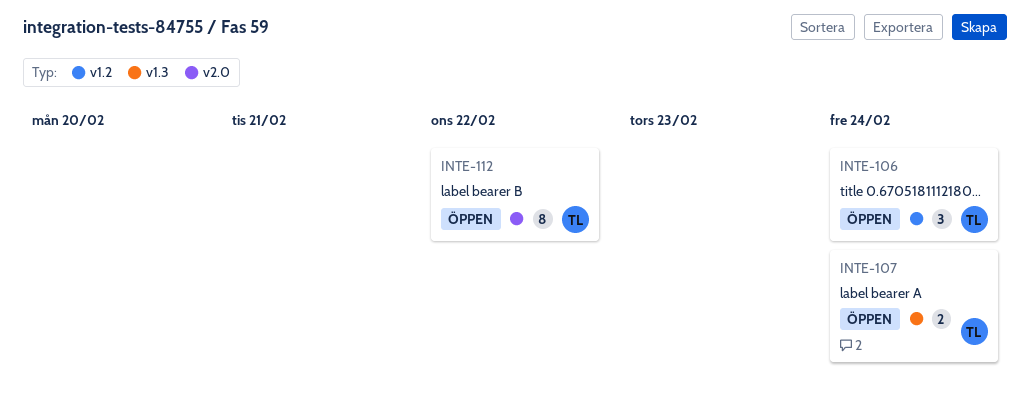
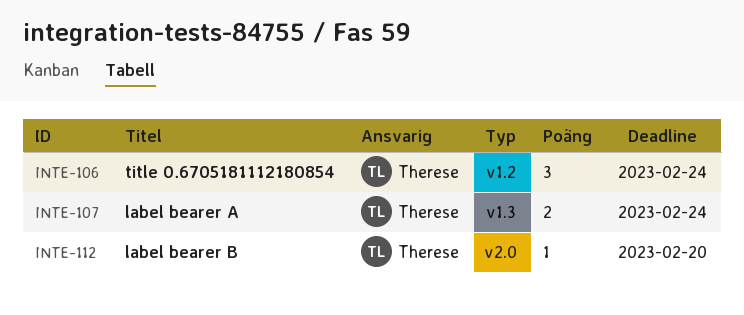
INTE-112, estimate: 8 -> 1
INTE-112, due: Feb 22 -> Feb 20

